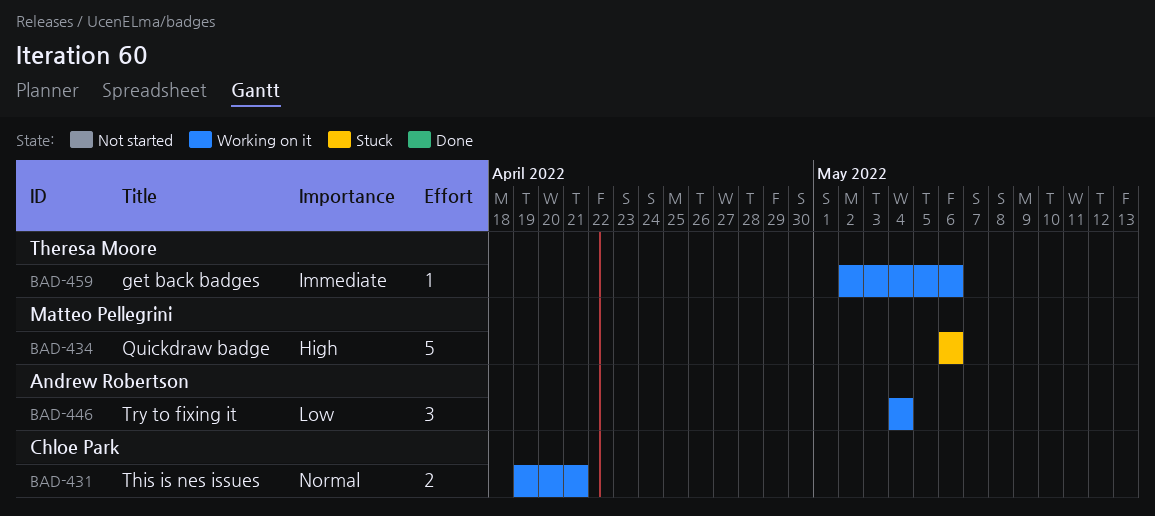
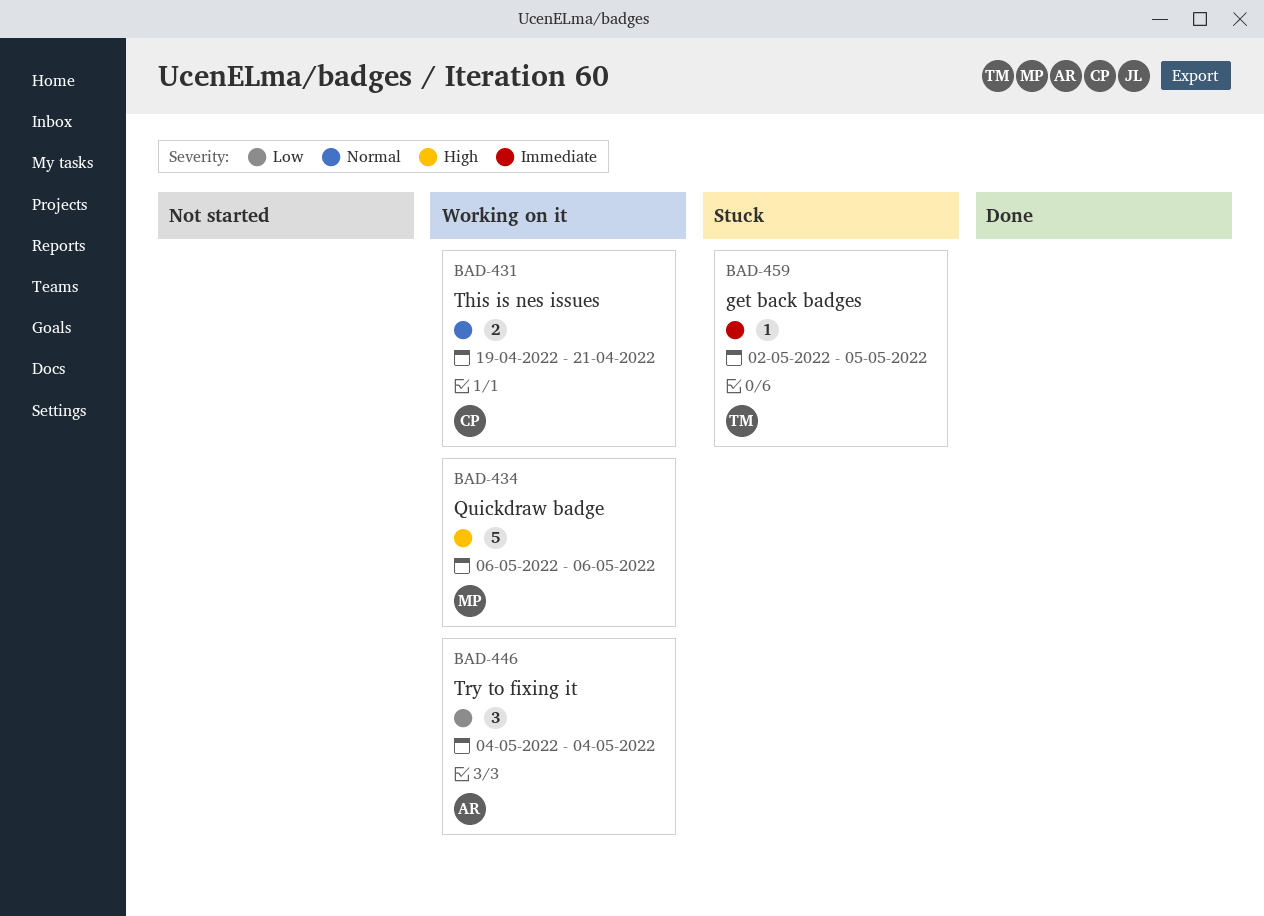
BAD-434, status: Stuck -> Working on it
BAD-459, status: Working on it -> Stuck
BAD-459, due: May 6 -> May 5

